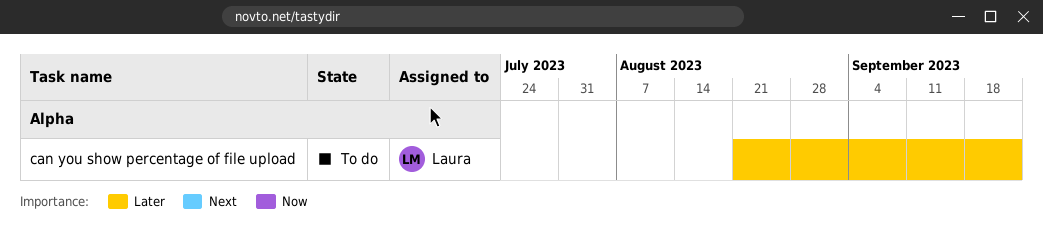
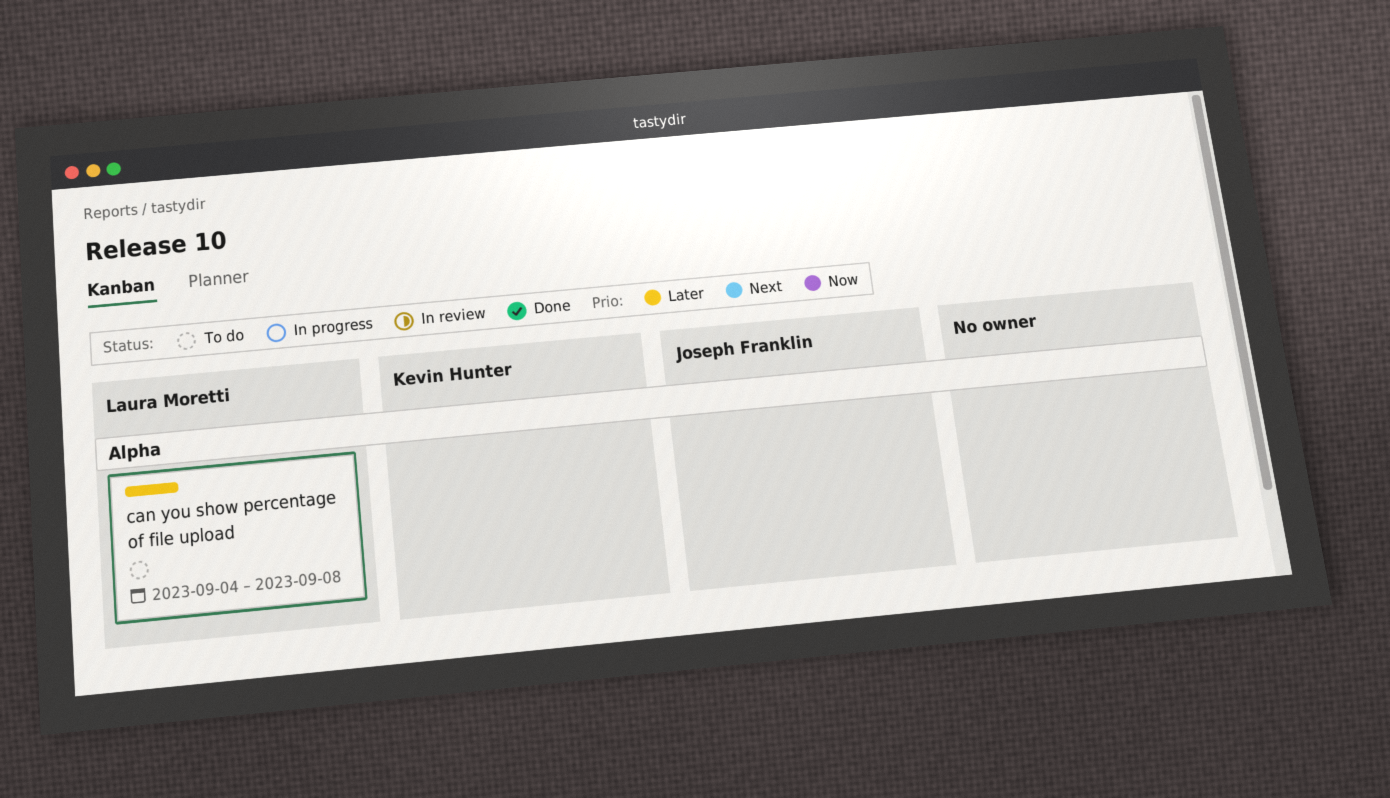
can you show percentage of file upload, start: Aug 21 -> Sep 4
can you show percentage of file upload, due: Sep 22 -> Sep 8

